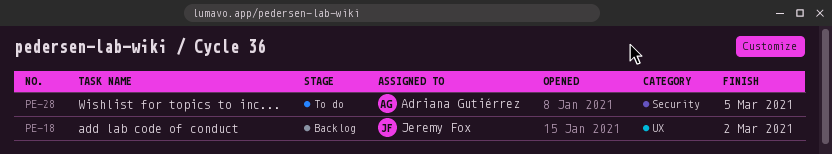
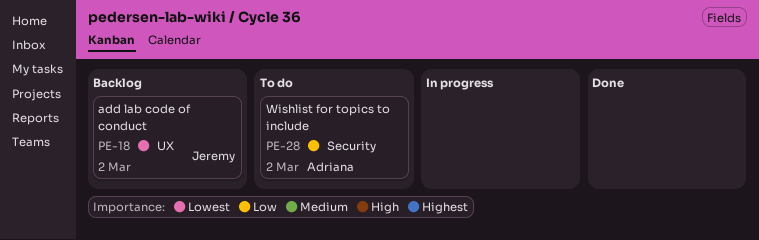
PE-28, due: Mar 5 -> Mar 2

